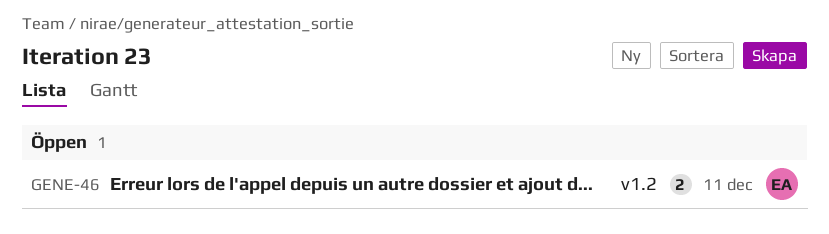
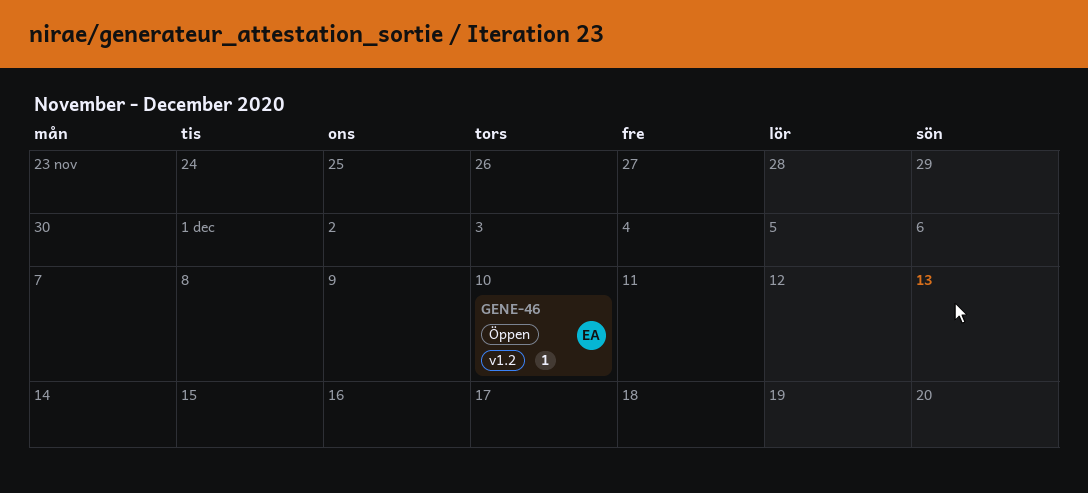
GENE-46, estimate: 2 -> 1
GENE-46, due: Dec 11 -> Dec 10

